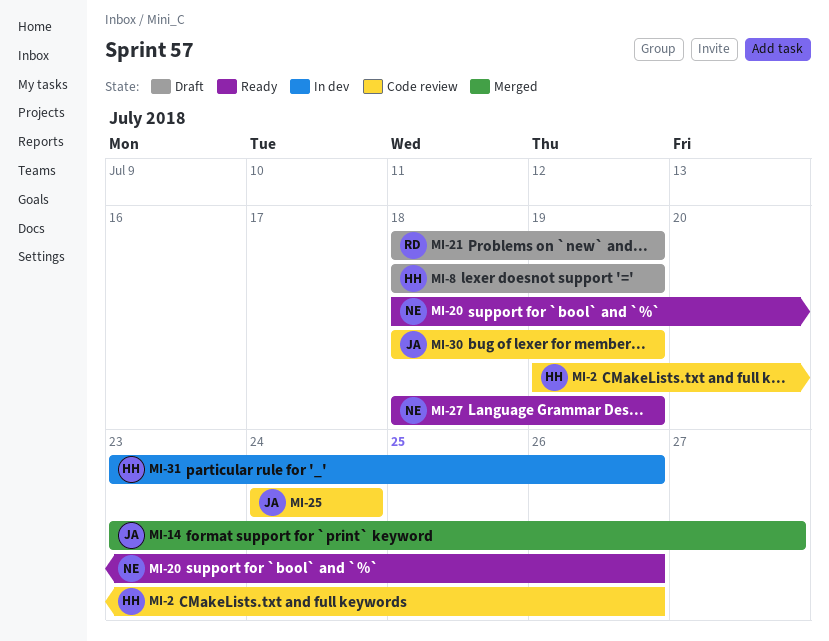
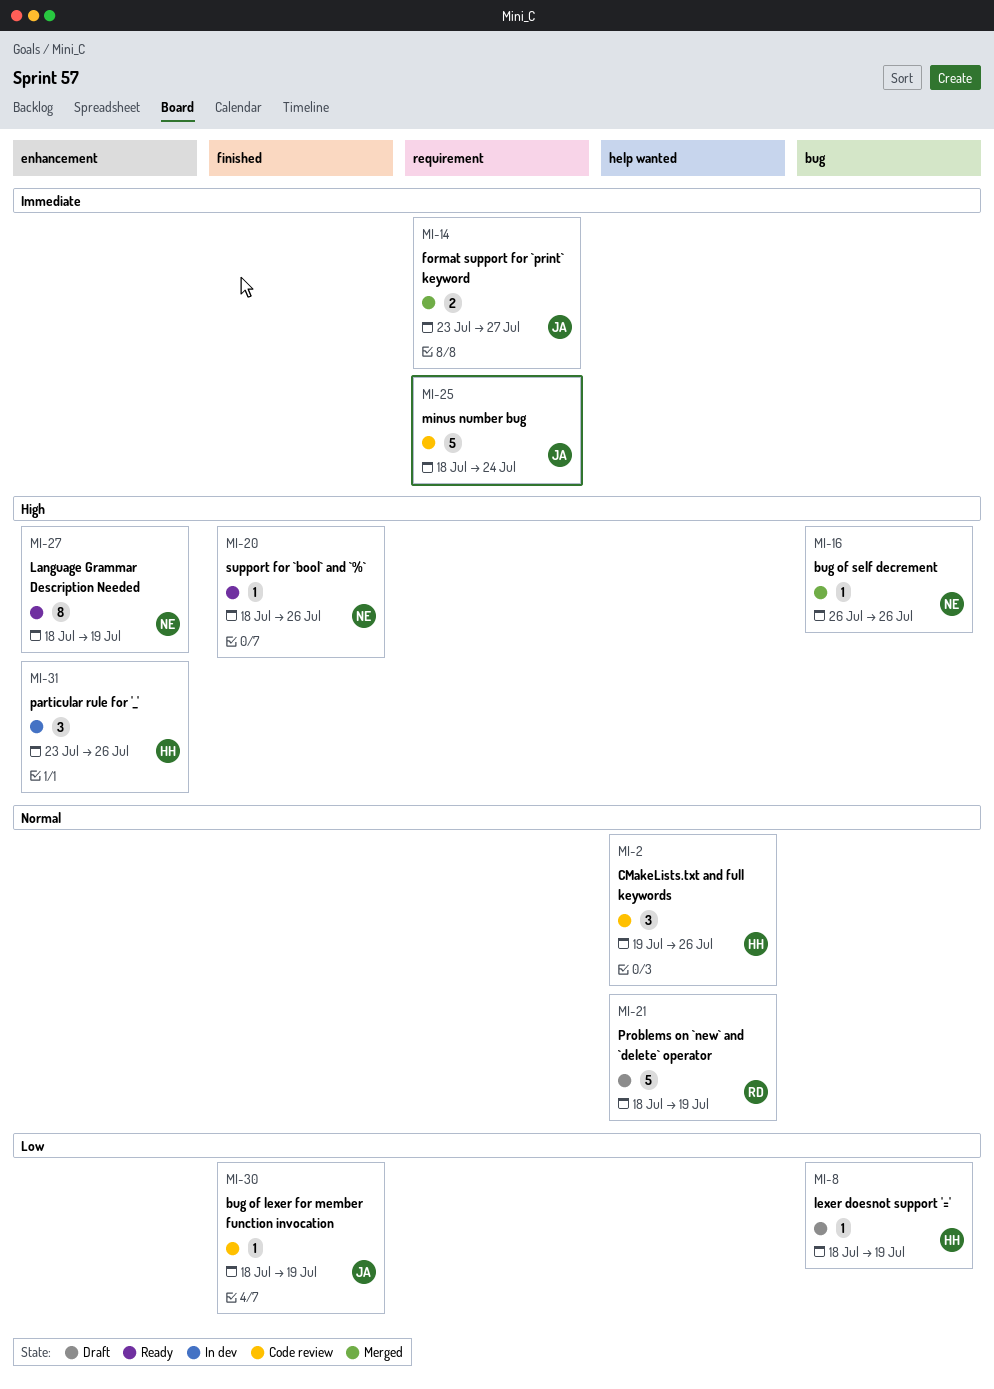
MI-16: none -> present
MI-25, start: Jul 24 -> Jul 18

